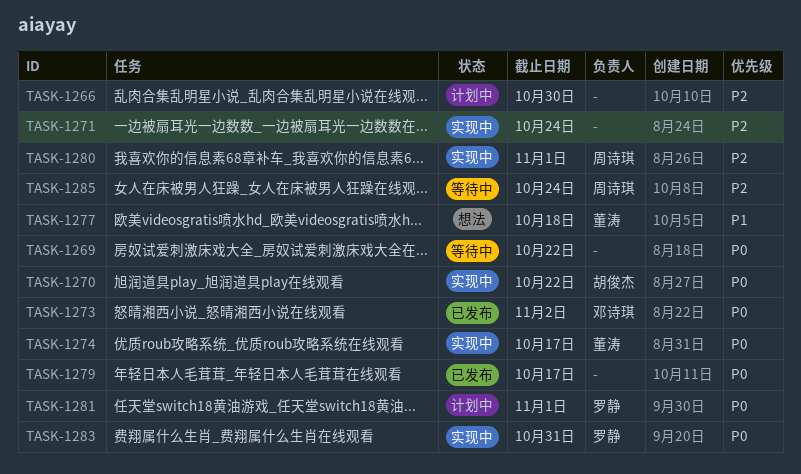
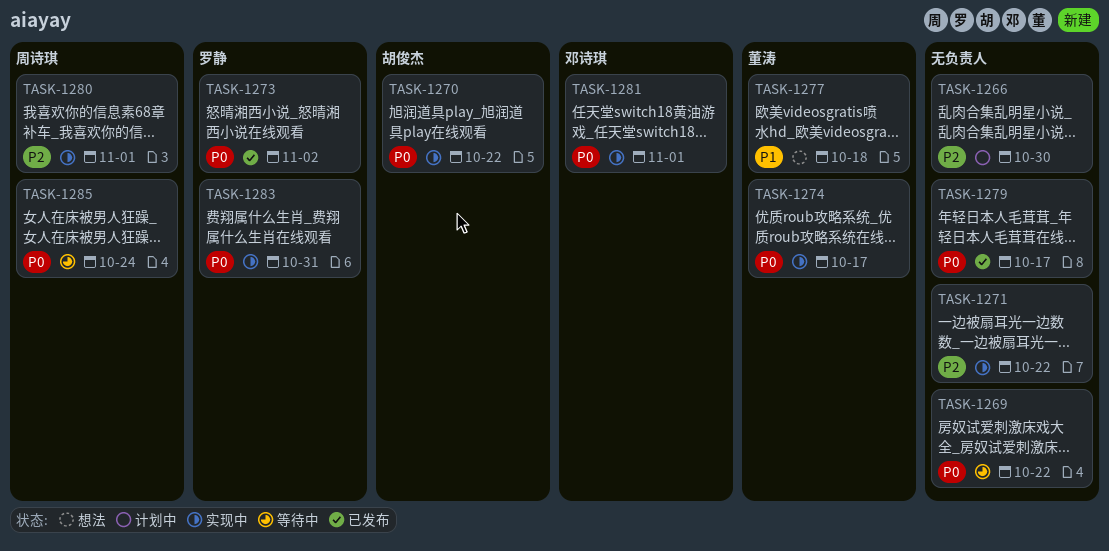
TASK-1271, due: Oct 24 -> Oct 22
TASK-1273, owner: 邓诗琪 -> 罗静
TASK-1281, status: 计划中 -> 实现中
TASK-1281, owner: 罗静 -> 邓诗琪
TASK-1285, priority: P2 -> P0

